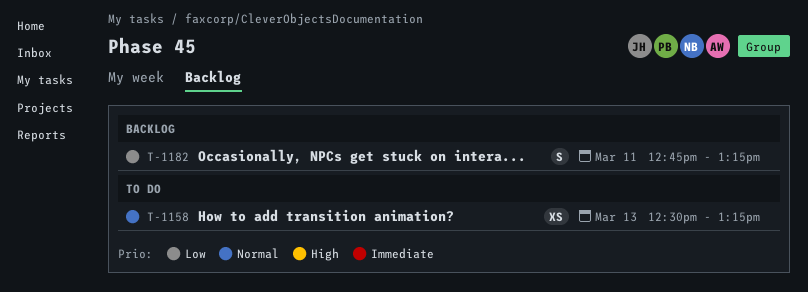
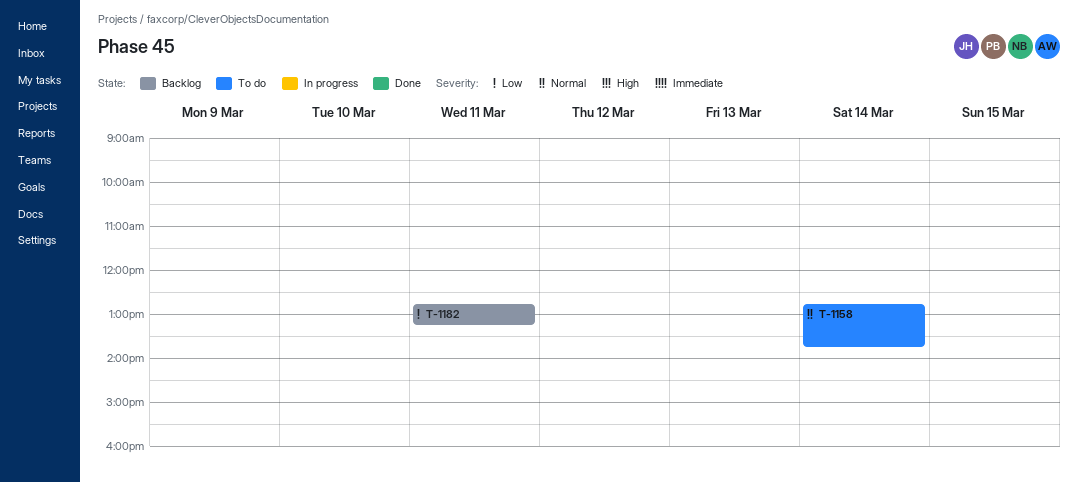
T-1158, day: Mar 13 -> Mar 14
T-1158, begins: 12:30 -> 12:45
T-1158, ends: 13:15 -> 13:45

